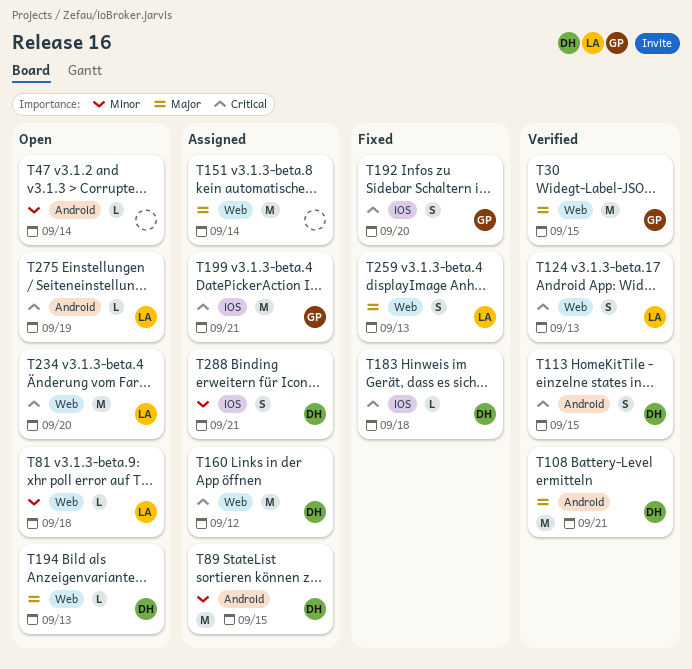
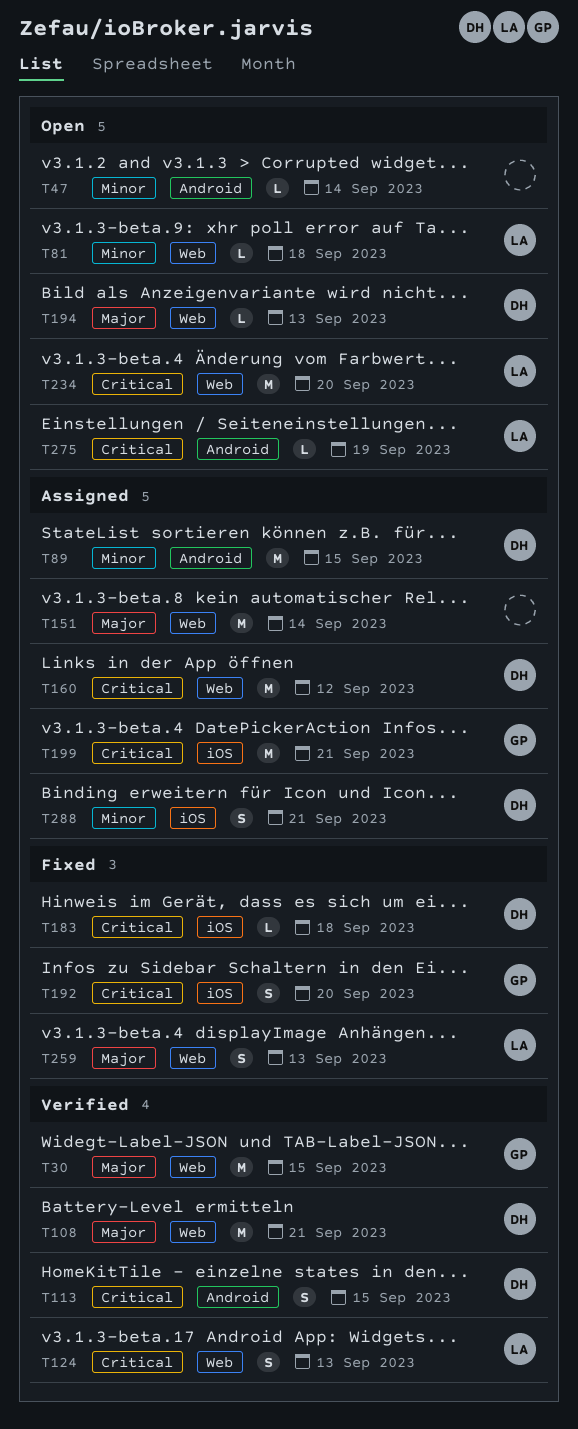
T108, label: Android -> Web

